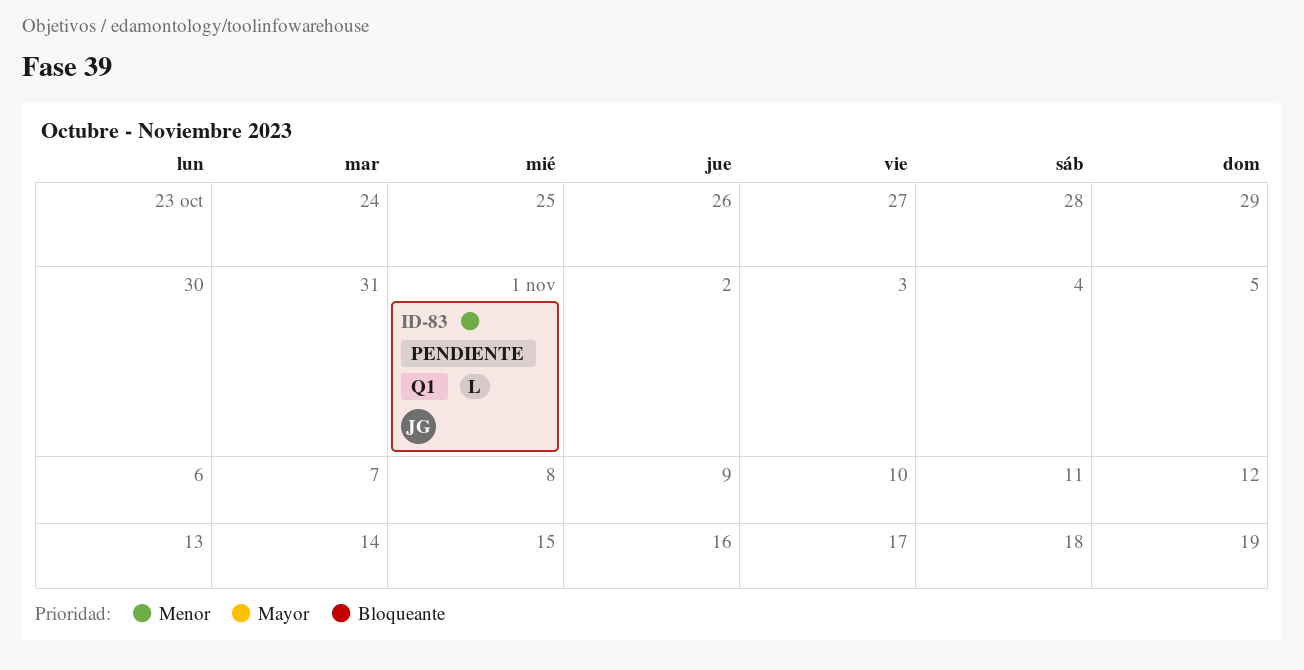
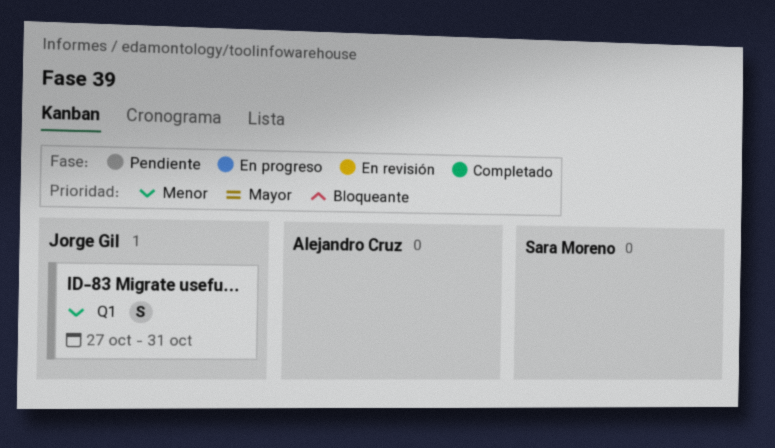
ID-83, estimate: L -> S
ID-83, due: Nov 1 -> Oct 31

